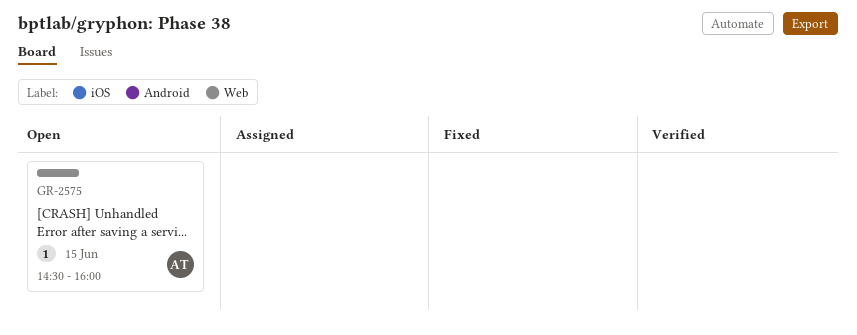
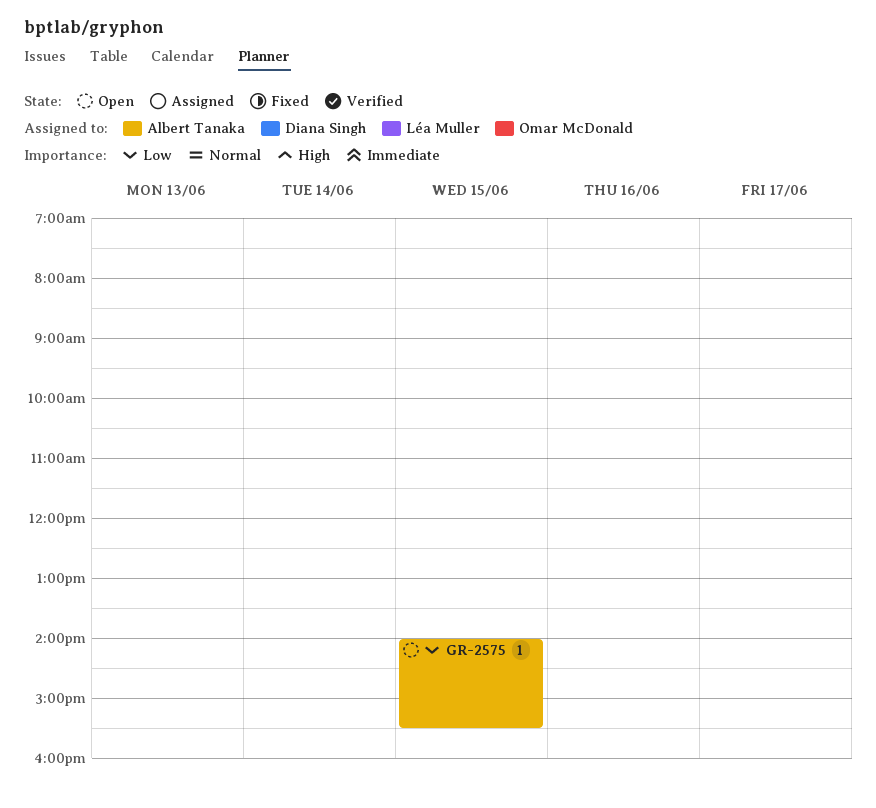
GR-2575, begins: 14:30 -> 14:00
GR-2575, ends: 16:00 -> 15:30

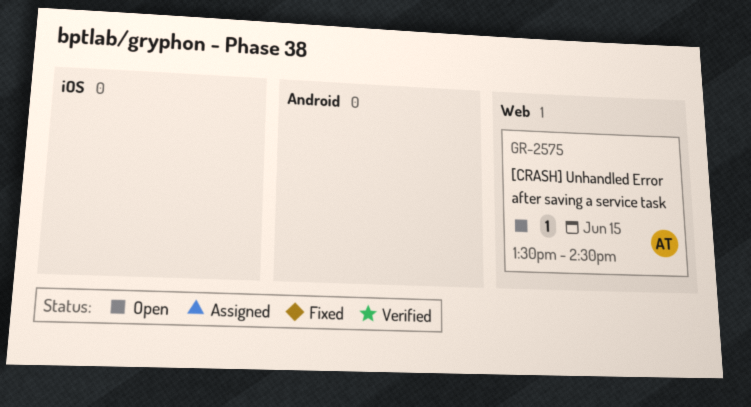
GR-2575, begins: 14:00 -> 13:30
GR-2575, ends: 15:30 -> 14:30

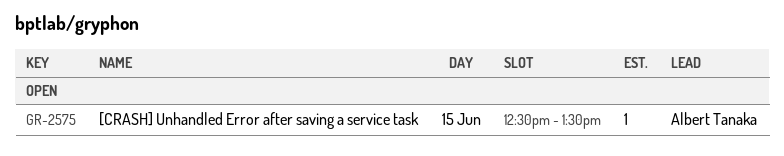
GR-2575, begins: 13:30 -> 12:30
GR-2575, ends: 14:30 -> 13:30

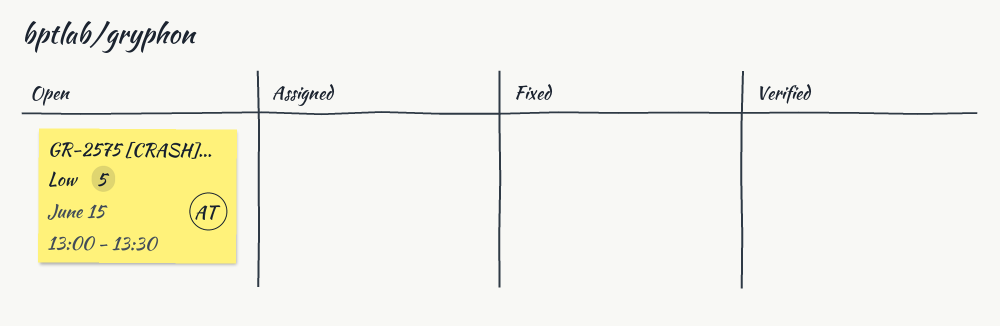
GR-2575, estimate: 1 -> 5
GR-2575, begins: 12:30 -> 13:00

